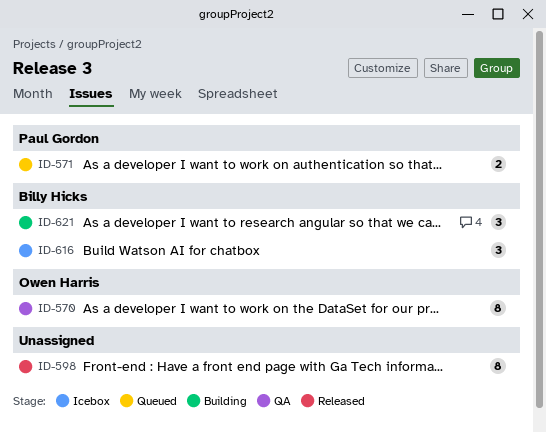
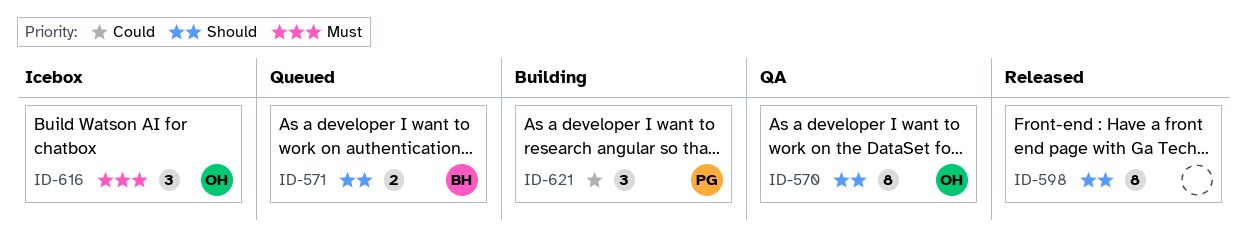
ID-571, owner: Paul Gordon -> Billy Hicks
ID-616, owner: Billy Hicks -> Owen Harris
ID-621, owner: Billy Hicks -> Paul Gordon

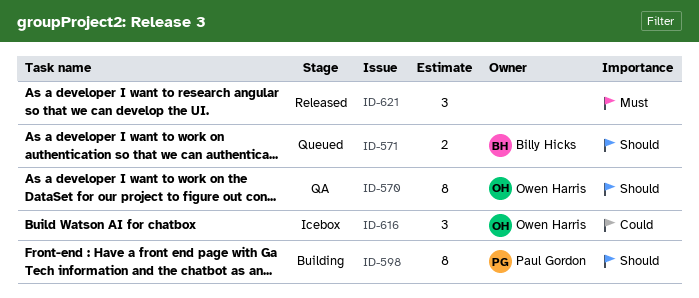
ID-598, status: Released -> Building
ID-598, owner: none -> Paul Gordon
ID-616, priority: Must -> Could
ID-621, status: Building -> Released
ID-621, owner: Paul Gordon -> none
ID-621, priority: Could -> Must

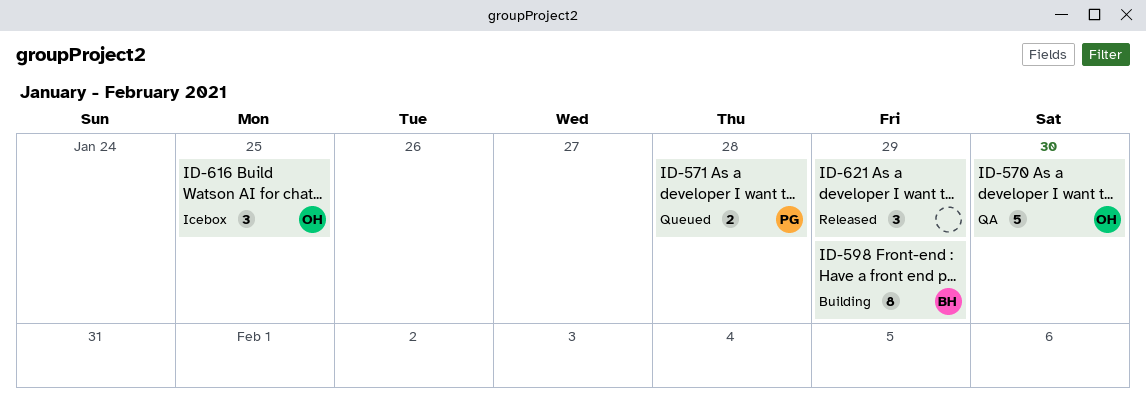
ID-570, estimate: 8 -> 5
ID-571, owner: Billy Hicks -> Paul Gordon
ID-598, owner: Paul Gordon -> Billy Hicks

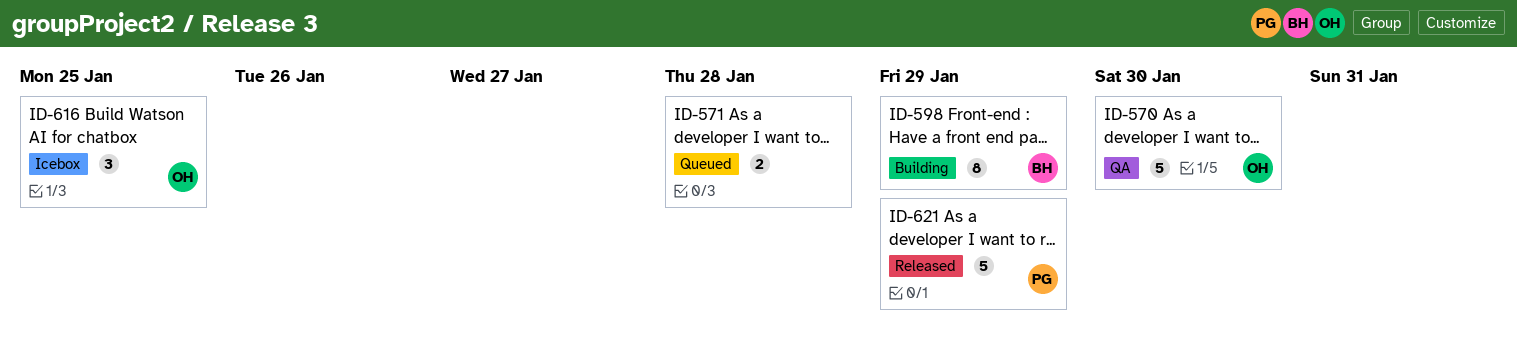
ID-571, owner: PG -> none
ID-621, owner: none -> PG
ID-621, estimate: 3 -> 5

